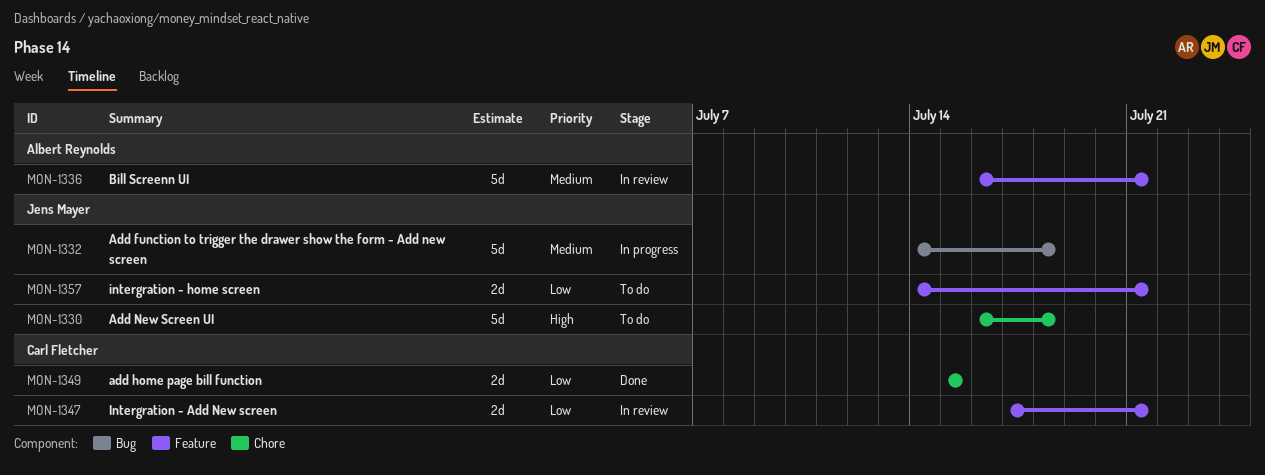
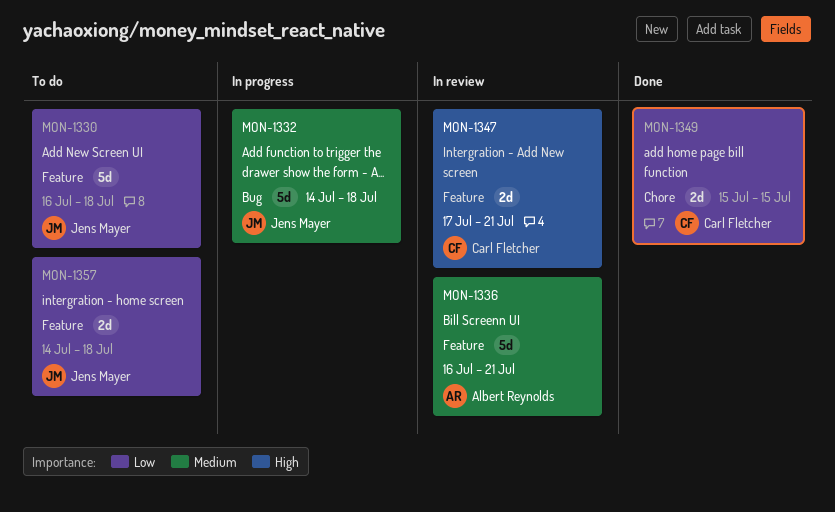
MON-1330, priority: High -> Low
MON-1330, label: Chore -> Feature
MON-1347, priority: Low -> High
MON-1357, due: Jul 21 -> Jul 18

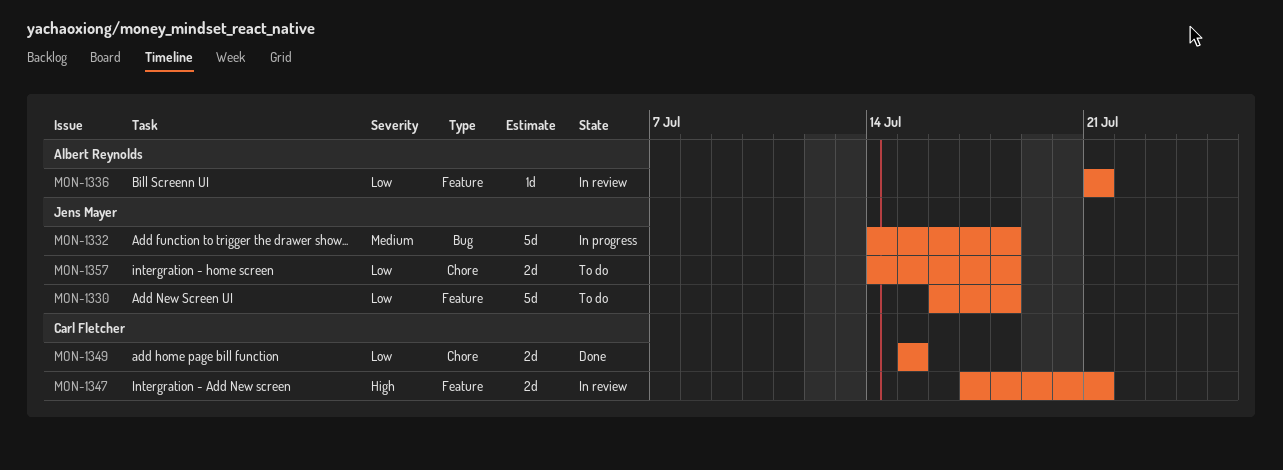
MON-1336, priority: Medium -> Low
MON-1336, estimate: 5d -> 1d
MON-1336, start: Jul 16 -> Jul 21
MON-1357, label: Feature -> Chore

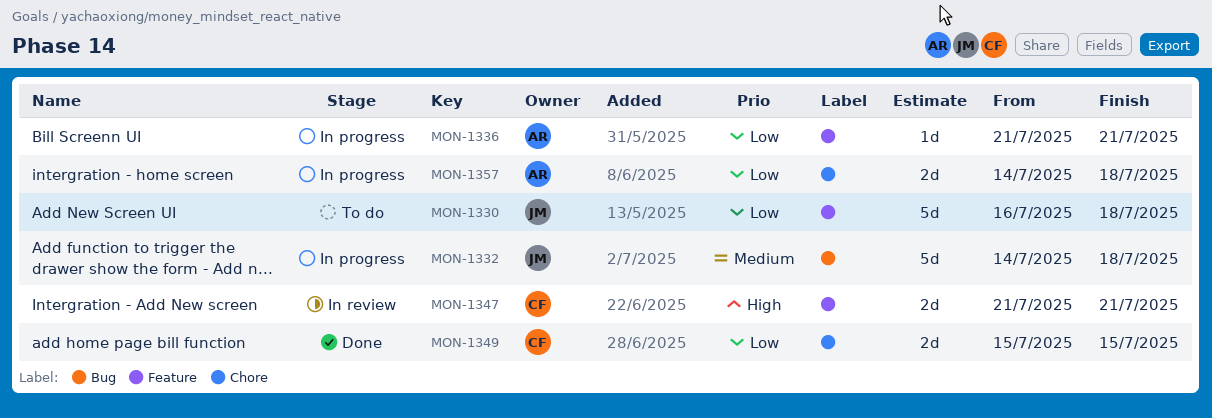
MON-1336, status: In review -> In progress
MON-1347, start: Jul 17 -> Jul 21
MON-1357, status: To do -> In progress
MON-1357, owner: Jens Mayer -> Albert Reynolds

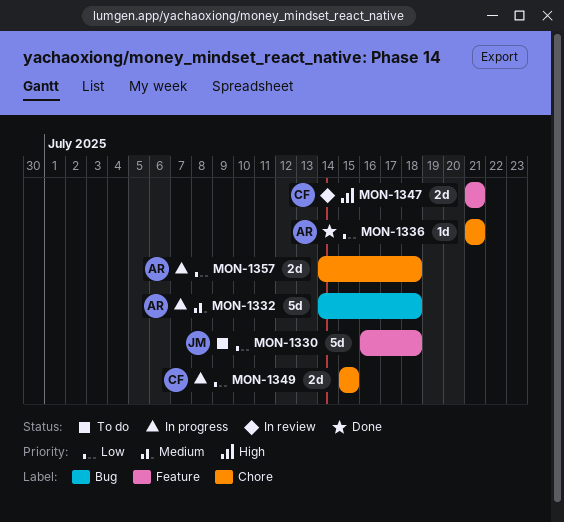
MON-1332, owner: JM -> AR
MON-1336, status: In progress -> Done
MON-1336, label: Feature -> Chore
MON-1349, status: Done -> In progress

